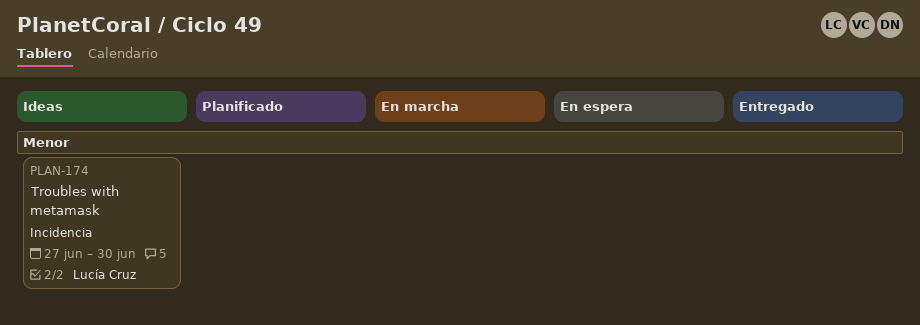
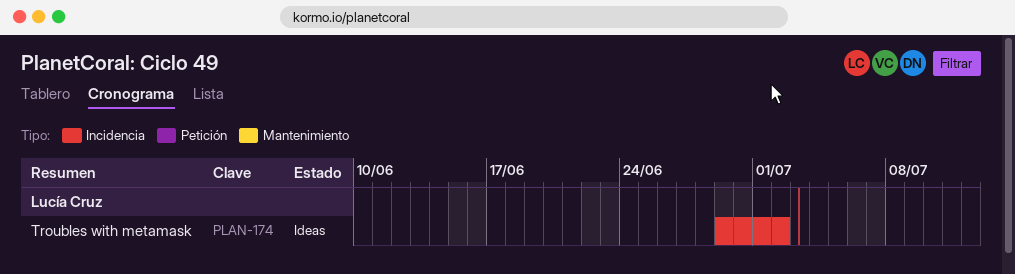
PLAN-174, start: Jun 27 -> Jun 29
PLAN-174, due: Jun 30 -> Jul 2

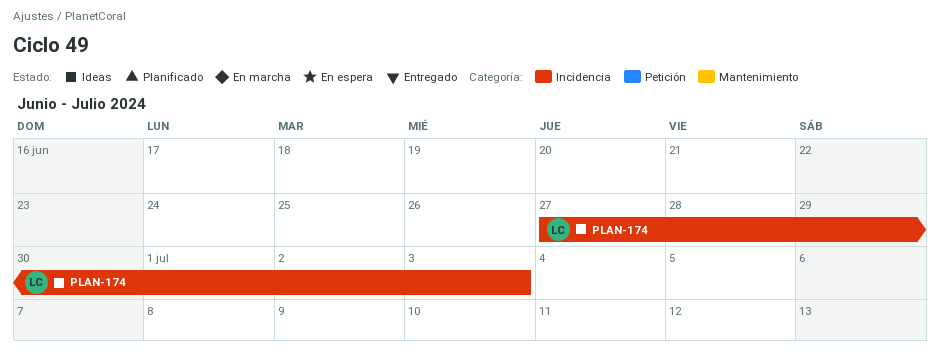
PLAN-174, start: Jun 29 -> Jun 27
PLAN-174, due: Jul 2 -> Jul 3

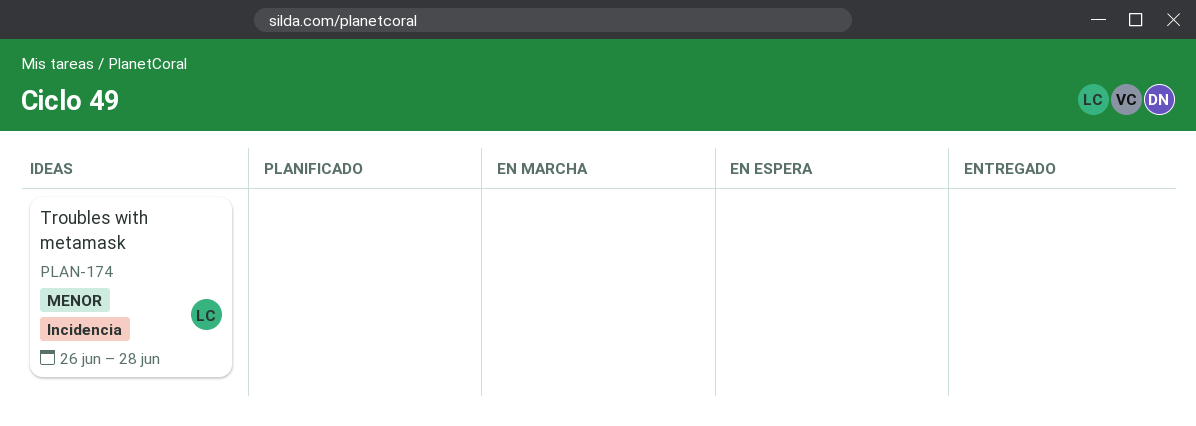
PLAN-174, start: Jun 27 -> Jun 26
PLAN-174, due: Jul 3 -> Jun 28

